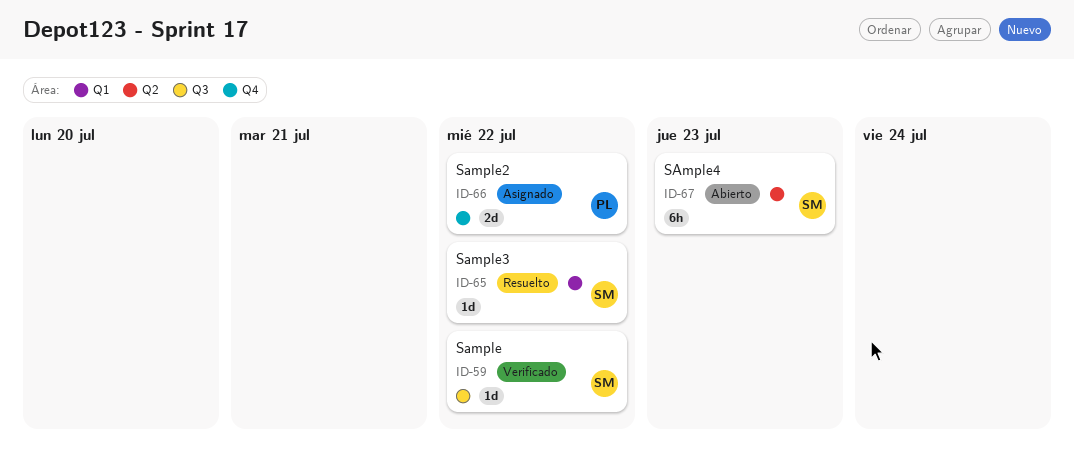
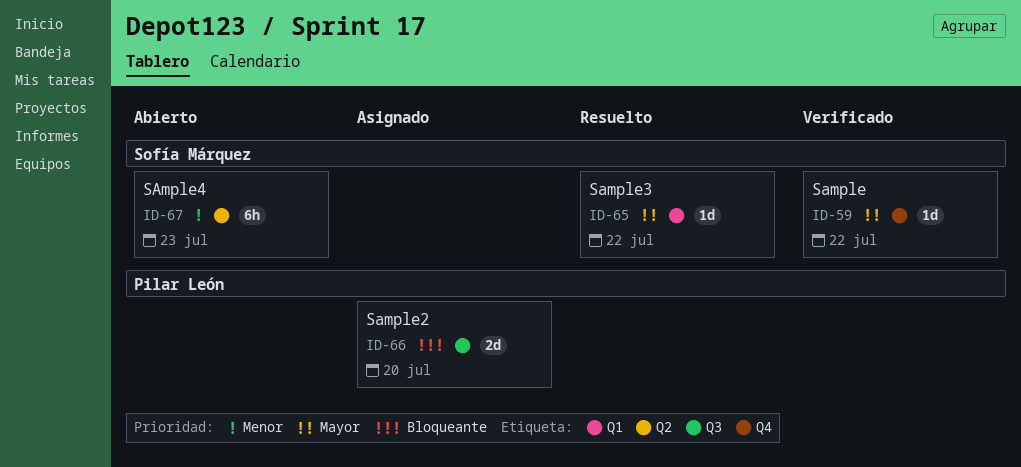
ID-59, label: Q3 -> Q4
ID-66, label: Q4 -> Q3
ID-66, due: Jul 22 -> Jul 20

